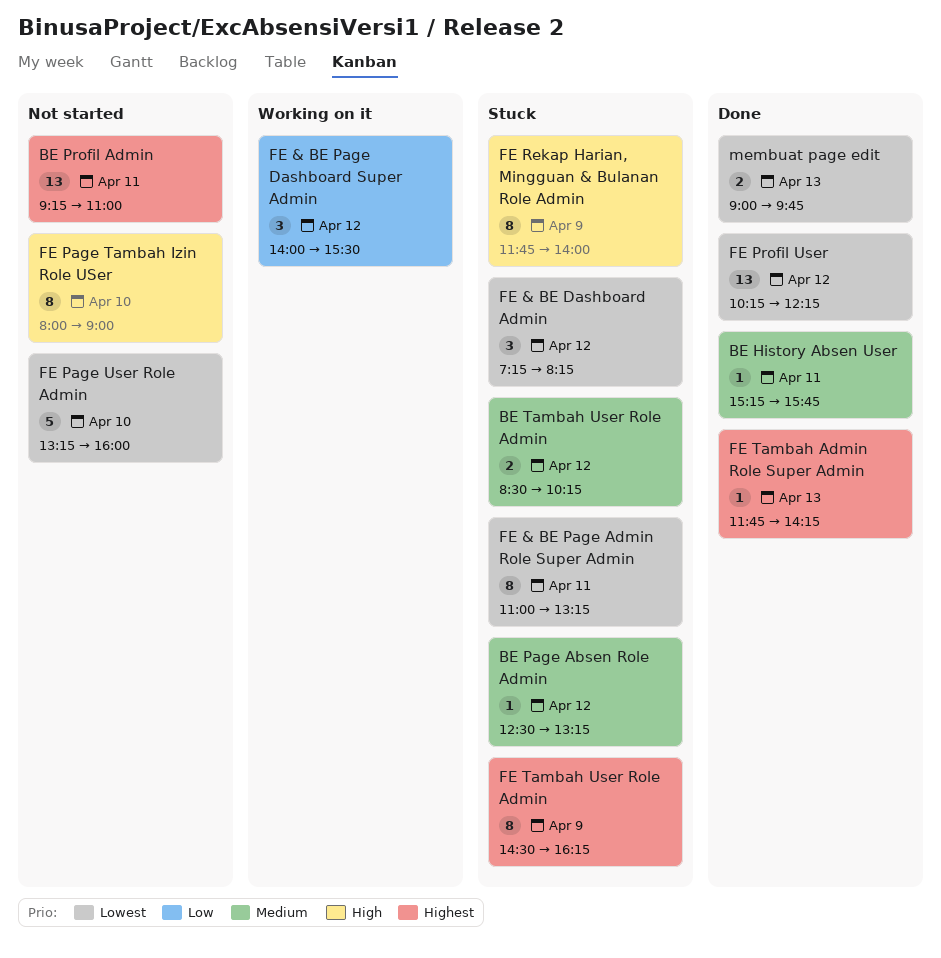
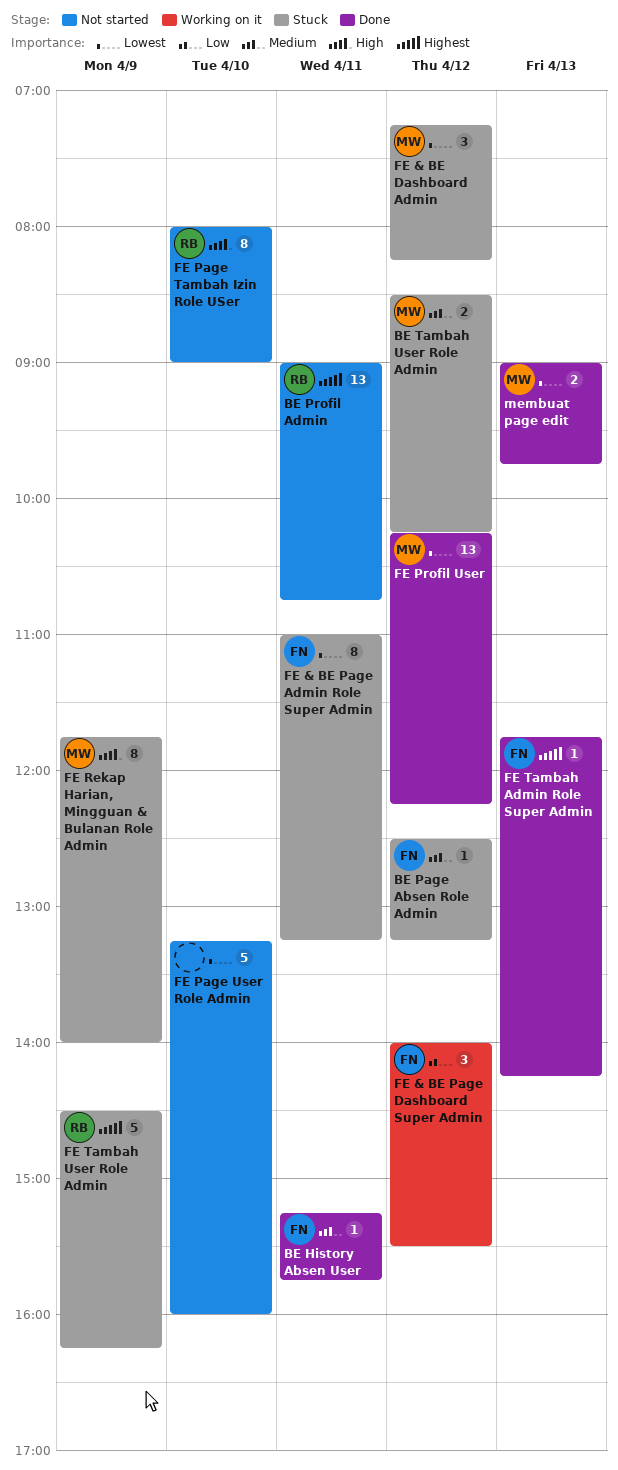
BE Profil Admin, begins: 09:15 -> 09:00
BE Profil Admin, ends: 11:00 -> 10:45
FE Tambah User Role Admin, estimate: 8 -> 5

